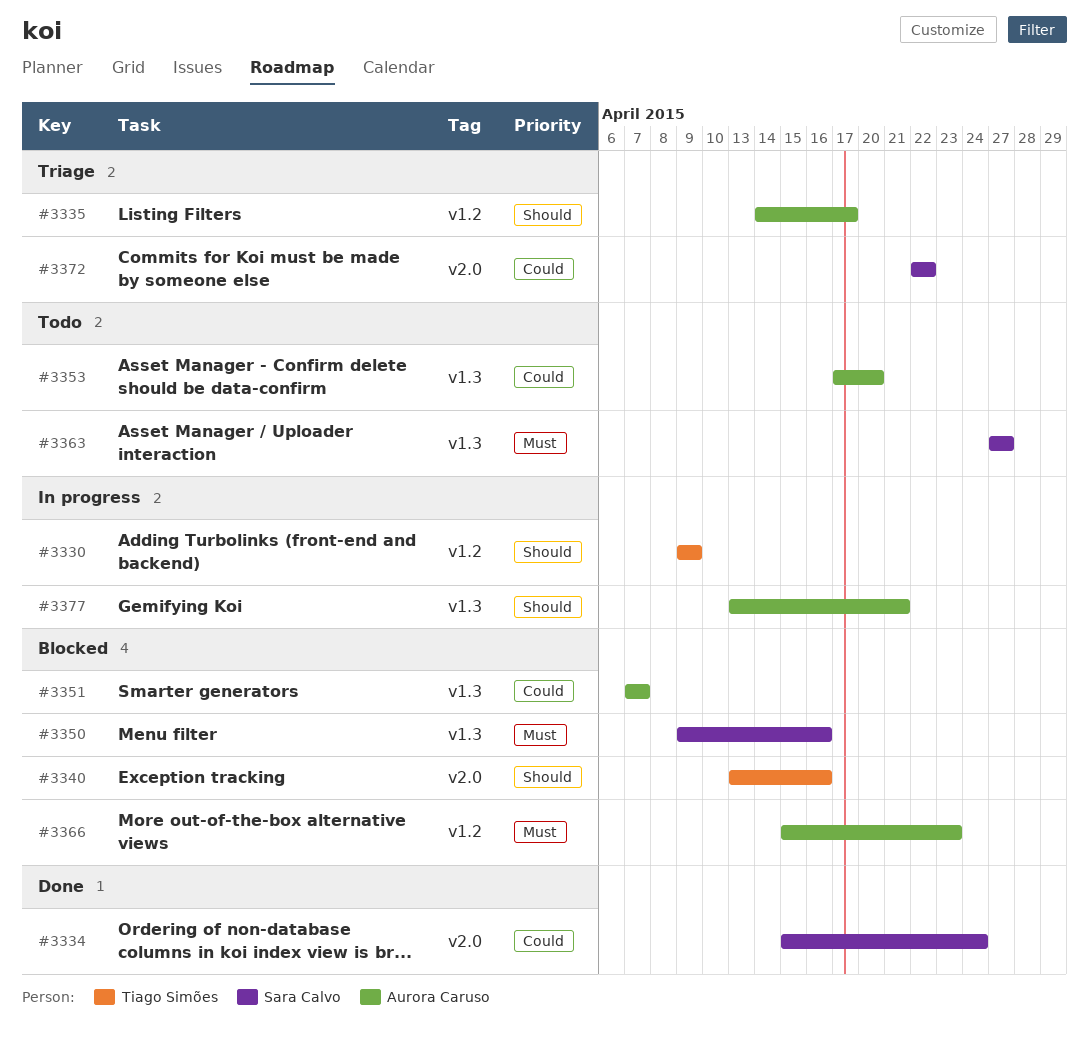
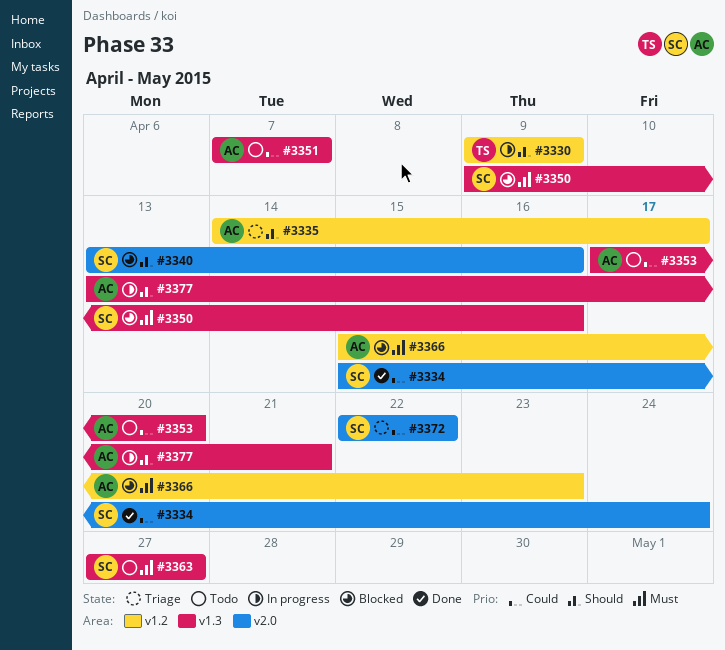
#3340, owner: Tiago Simões -> Sara Calvo
#3351, status: Blocked -> Todo

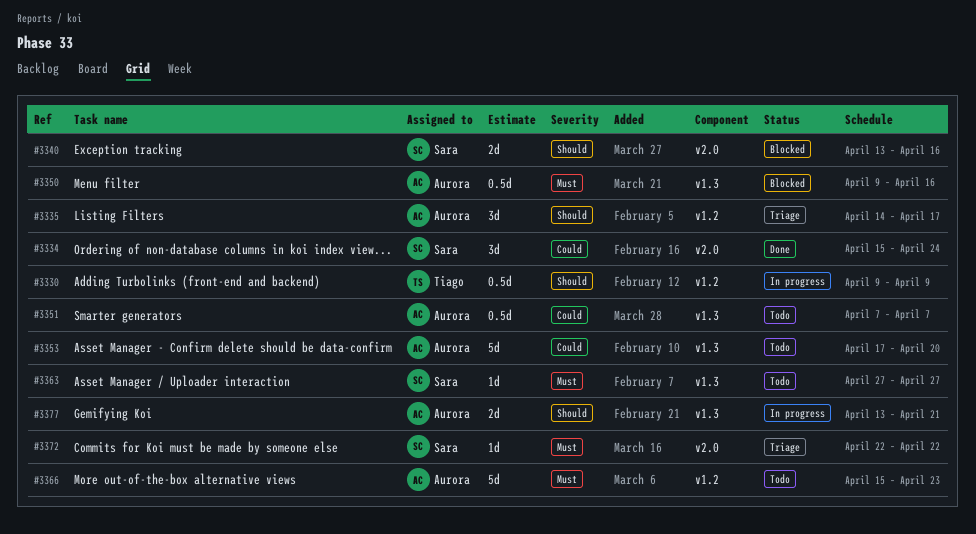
#3350, owner: Sara -> Aurora
#3366, status: Blocked -> Todo
#3372, priority: Could -> Must

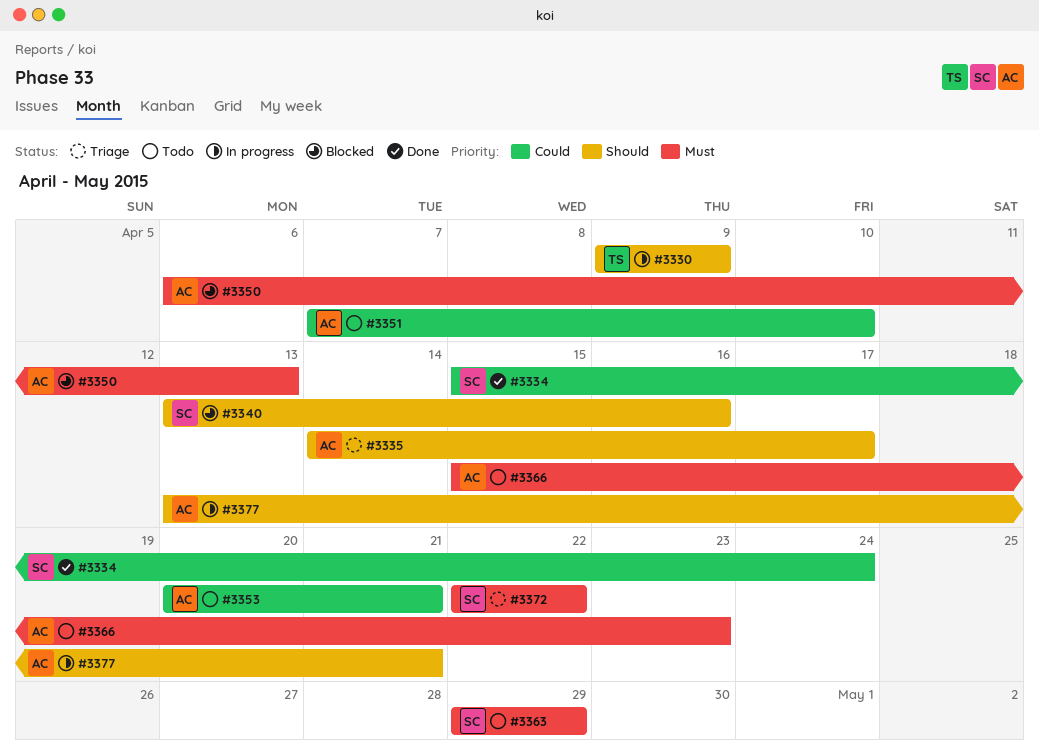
#3350, start: Apr 9 -> Apr 6
#3350, due: Apr 16 -> Apr 13
#3351, due: Apr 7 -> Apr 10
#3353, start: Apr 17 -> Apr 20
#3353, due: Apr 20 -> Apr 21
#3363, start: Apr 27 -> Apr 29
#3363, due: Apr 27 -> Apr 29

